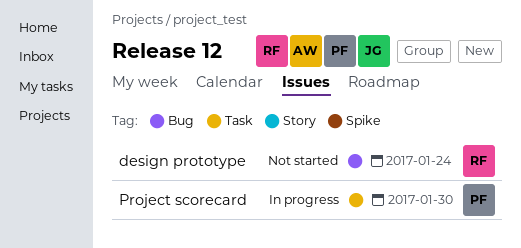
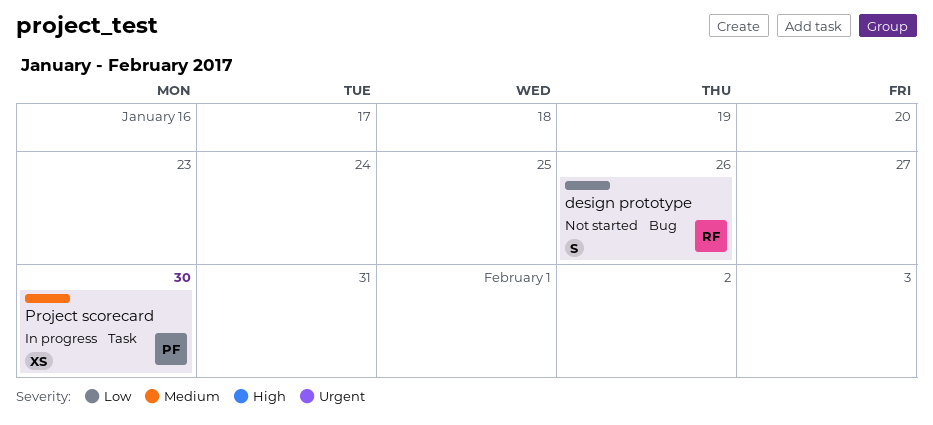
design prototype, due: Jan 24 -> Jan 26

